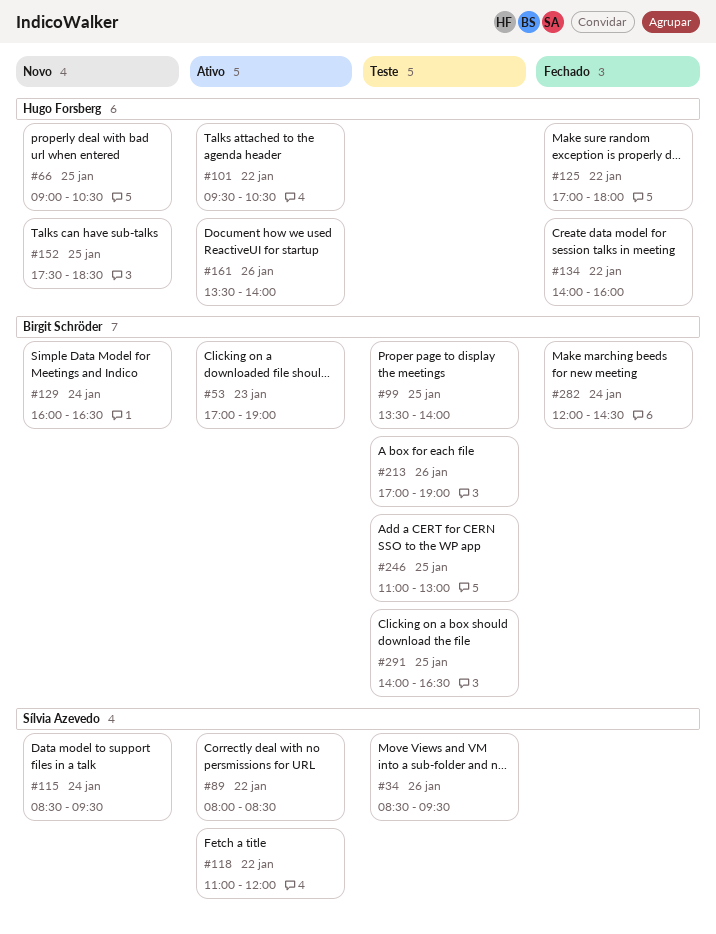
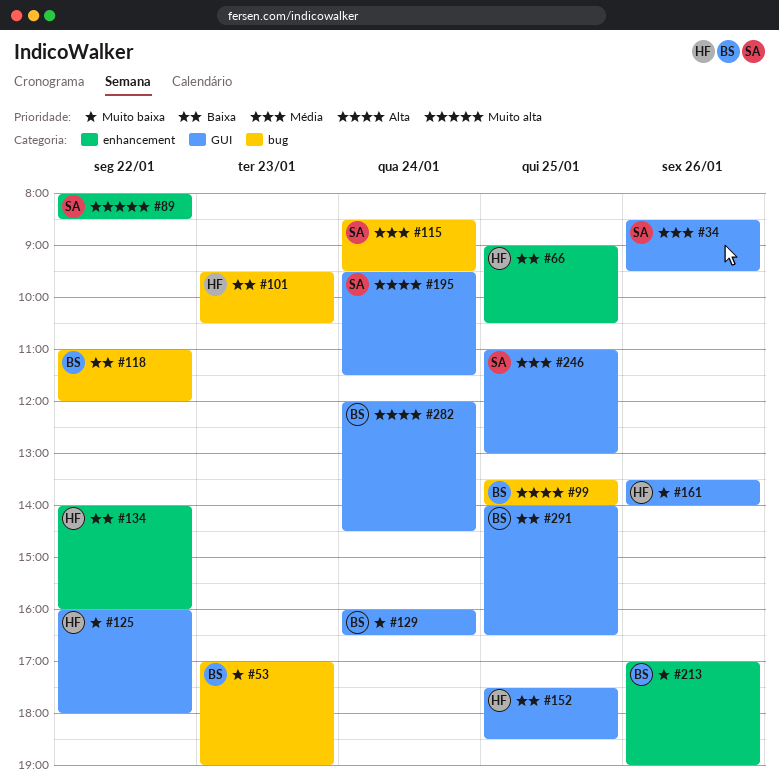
#101, day: Jan 22 -> Jan 23
#118, owner: Sílvia Azevedo -> Birgit Schröder
#125, begins: 17:00 -> 16:00
#195: none -> present
#246, owner: Birgit Schröder -> Sílvia Azevedo

